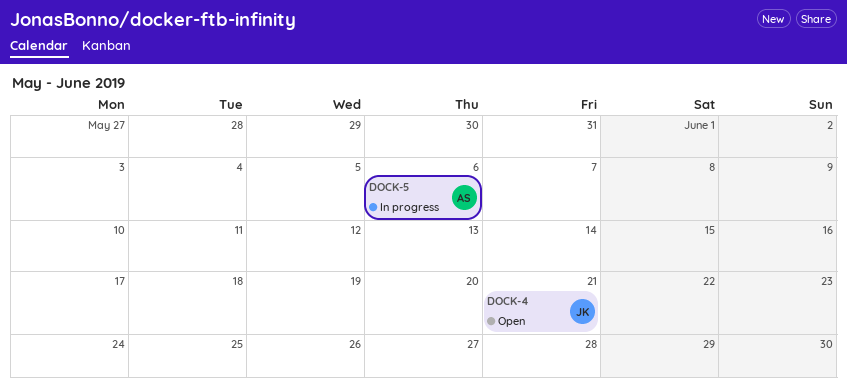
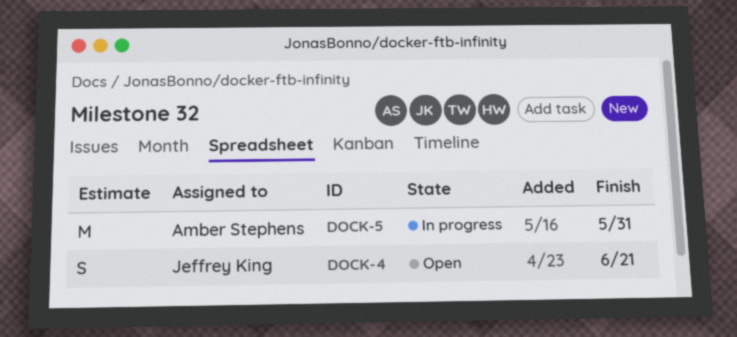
DOCK-5, due: Jun 6 -> May 31

